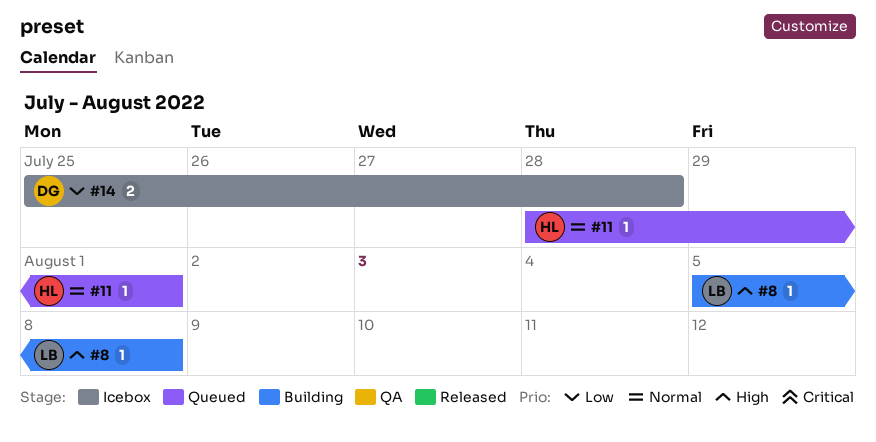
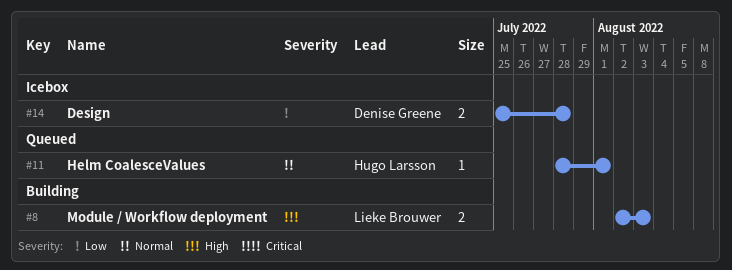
#8, estimate: 1 -> 2
#8, start: Aug 5 -> Aug 2
#8, due: Aug 8 -> Aug 3

